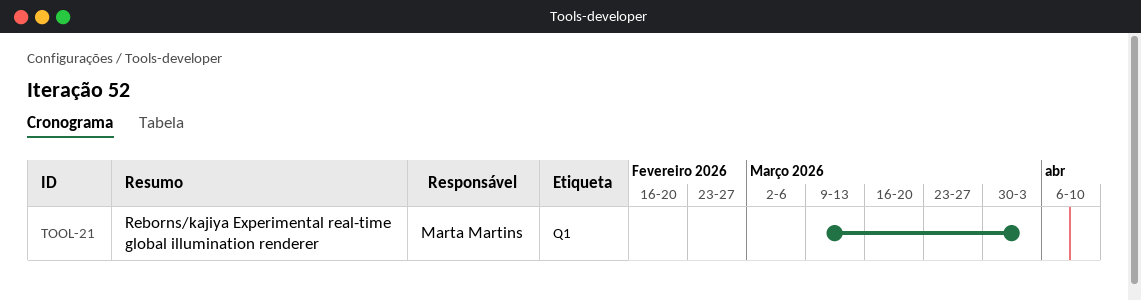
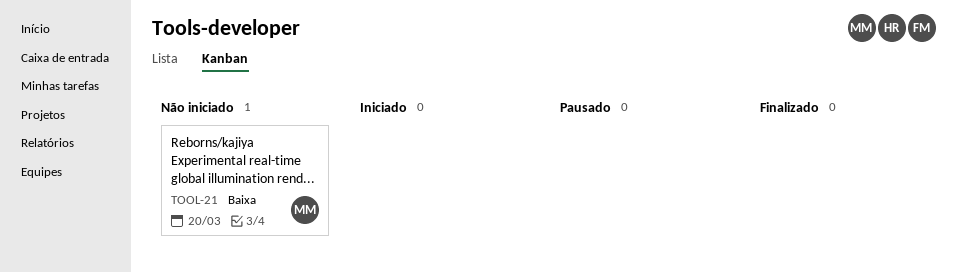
TOOL-21, due: Apr 3 -> Mar 20

